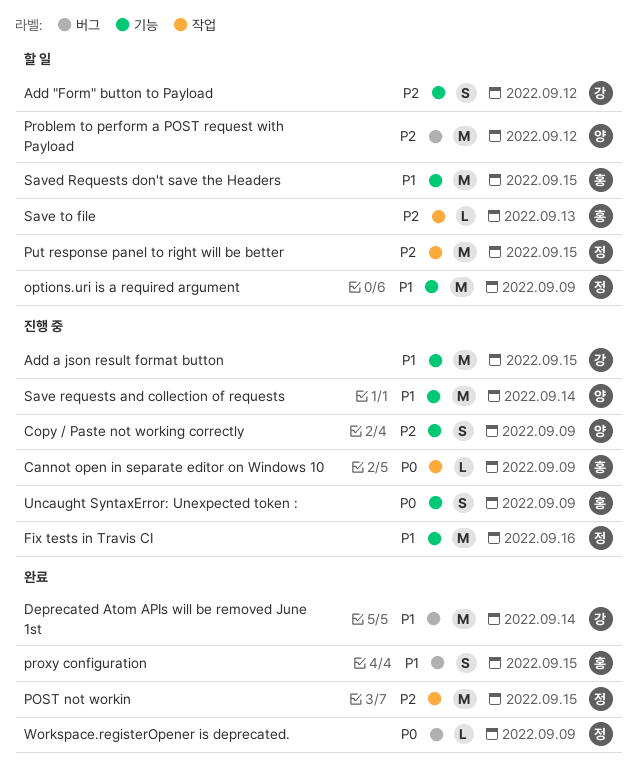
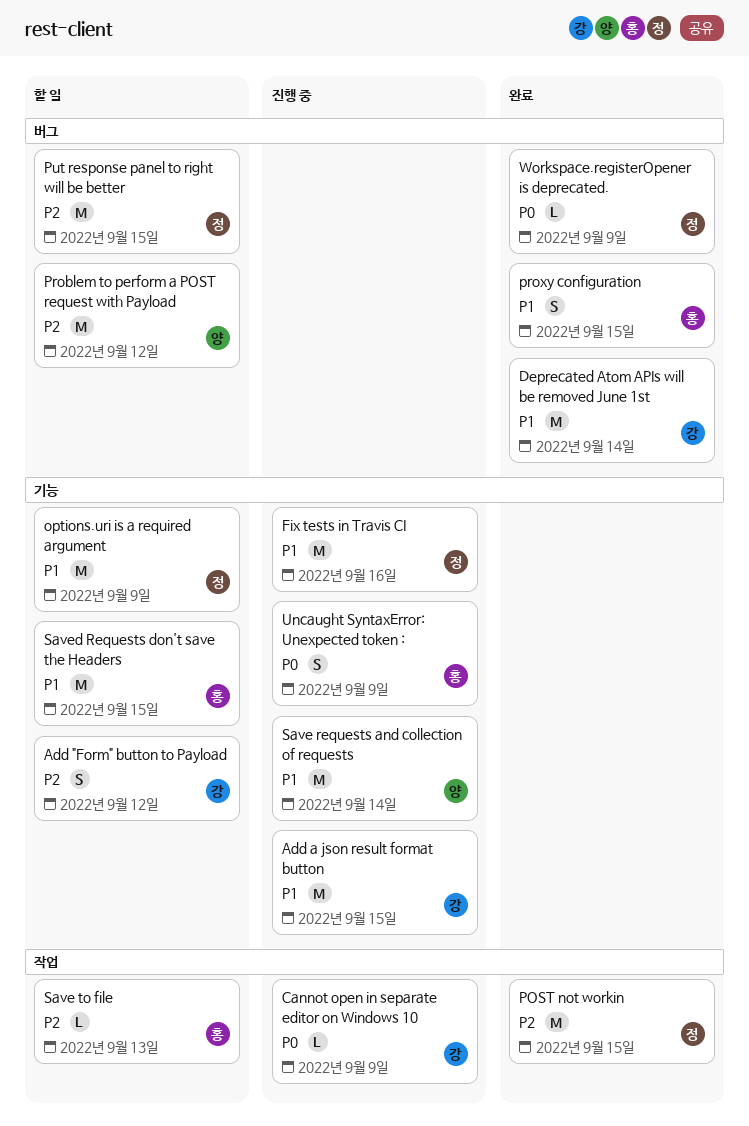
Cannot open in separate editor on Windows 10, owner: 홍 -> 강
Copy / Paste not working correctly: present -> none
Put response panel to right will be better, label: 작업 -> 버그

